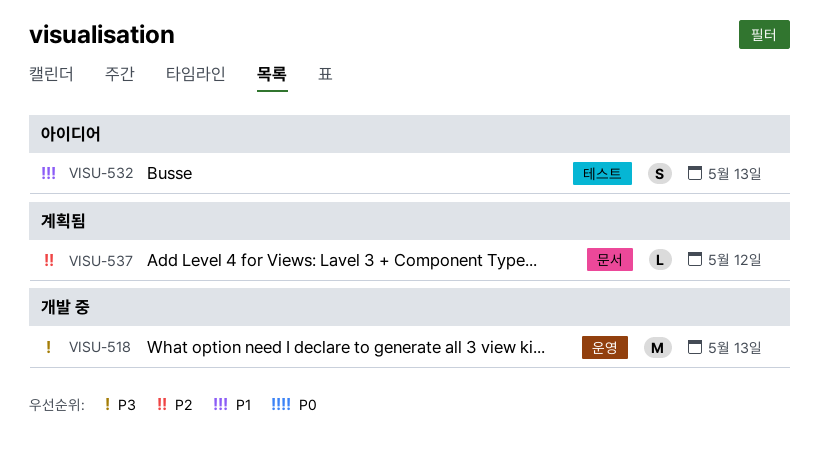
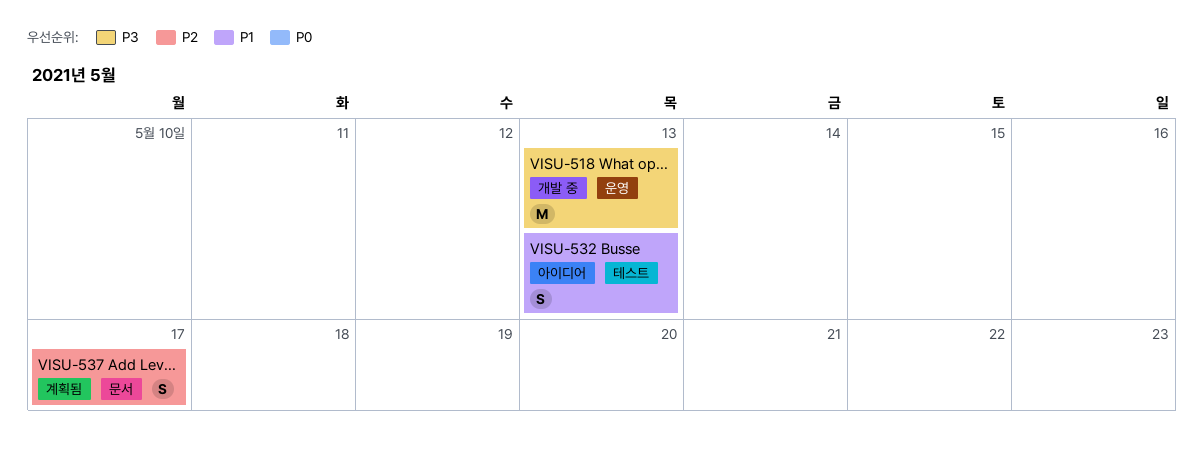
VISU-537, estimate: L -> S
VISU-537, due: May 12 -> May 17

